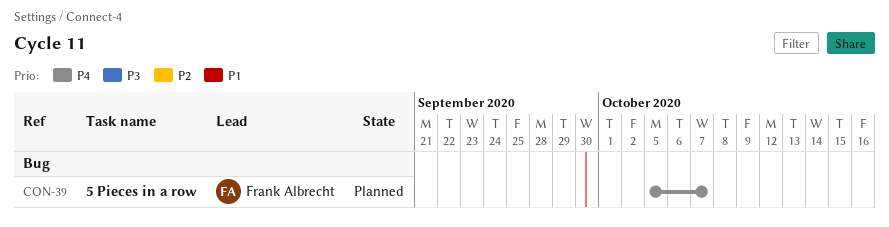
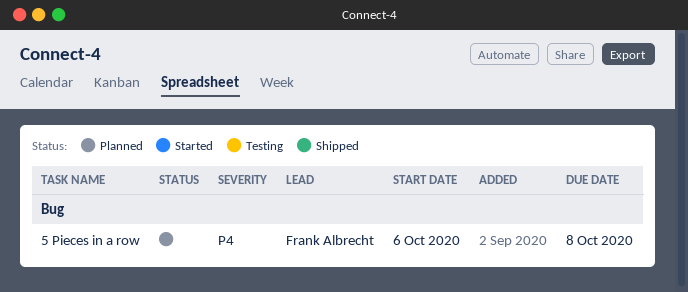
5 Pieces in a row, start: Oct 5 -> Oct 6
5 Pieces in a row, due: Oct 7 -> Oct 8

